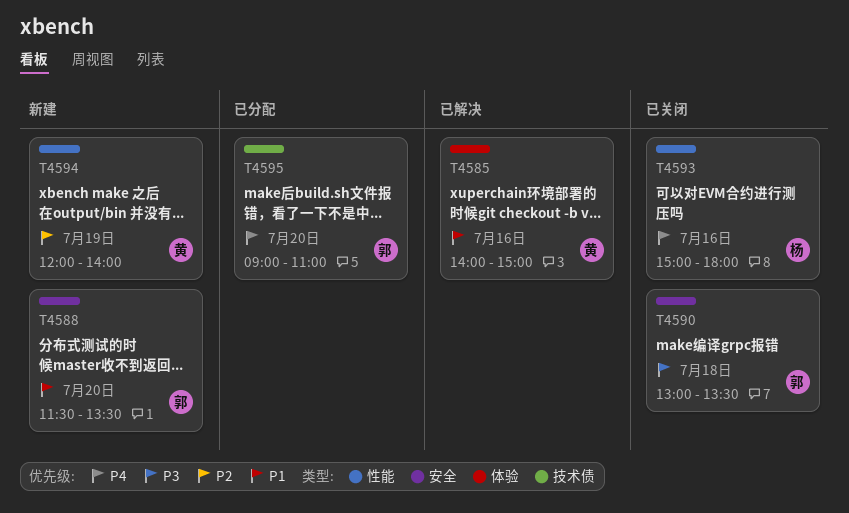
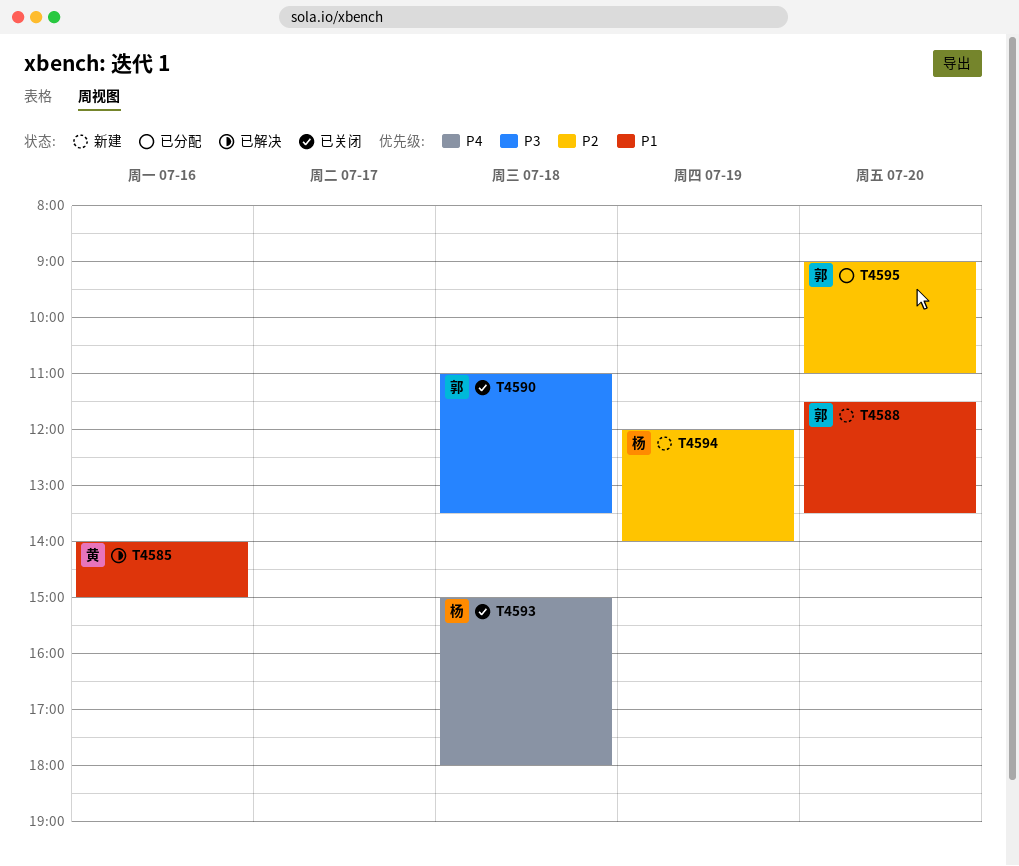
T4590, begins: 13:00 -> 11:00
T4593, day: Jul 16 -> Jul 18
T4594, owner: 黄 -> 杨
T4595, priority: P4 -> P2

